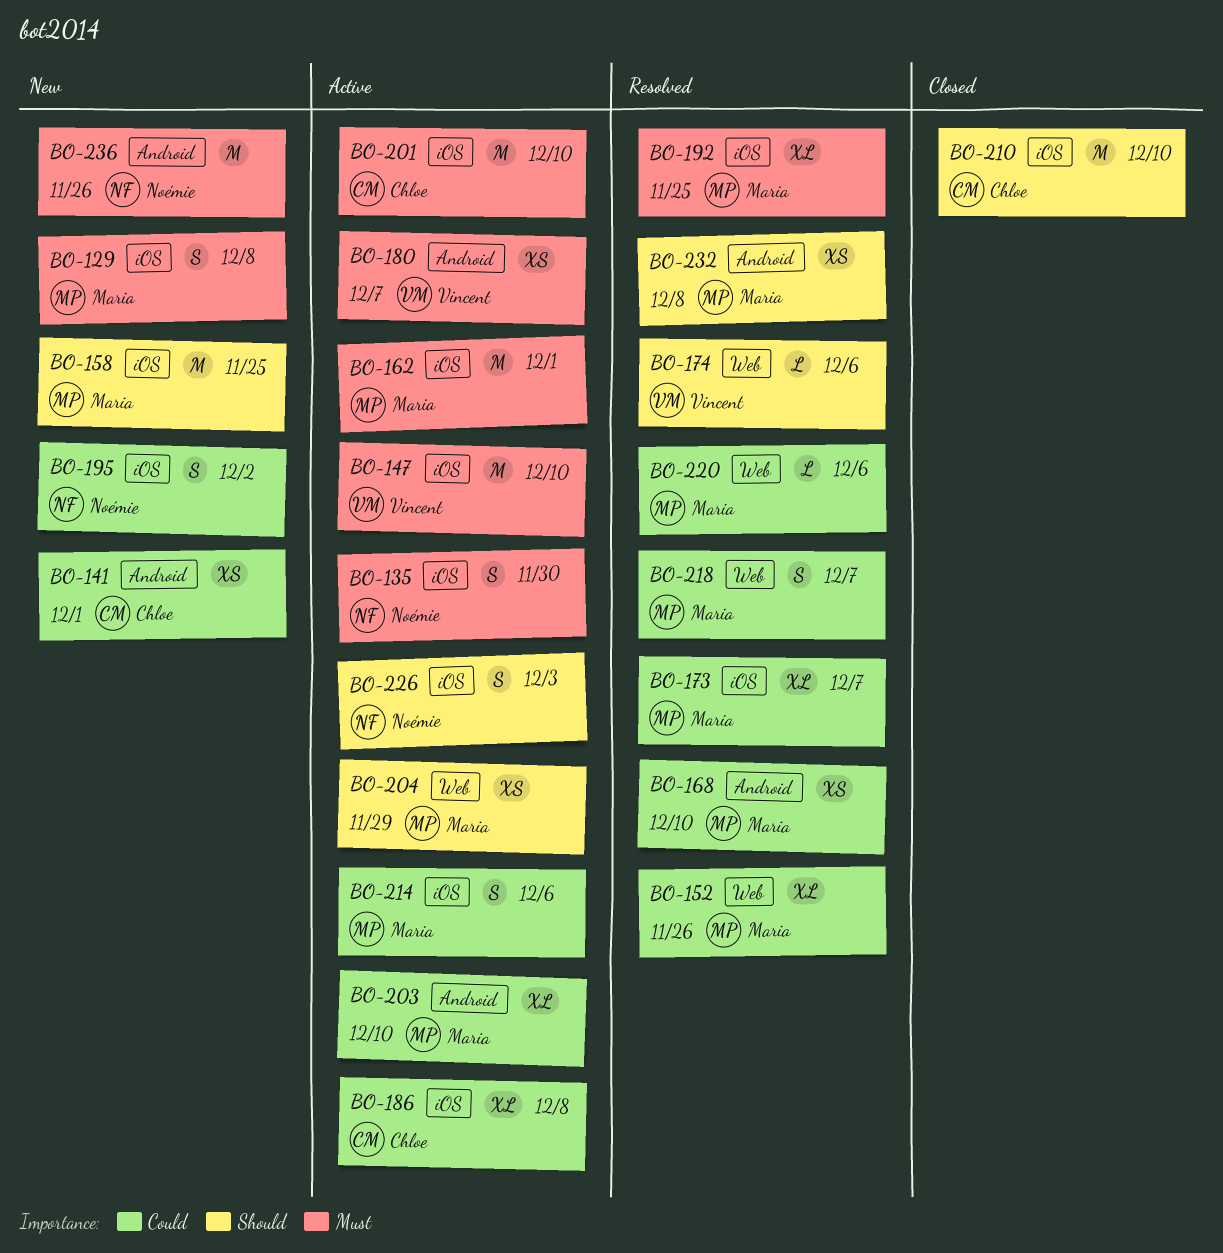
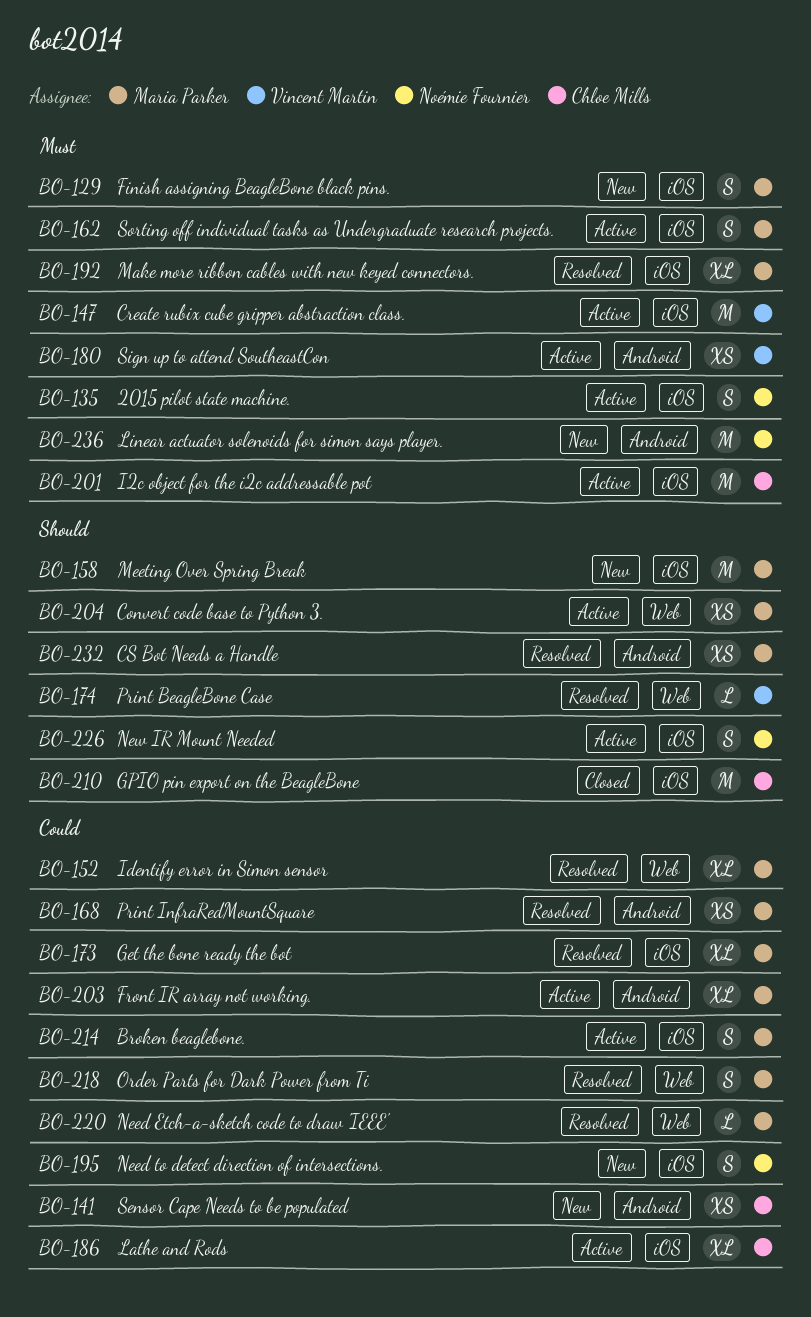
BO-162, estimate: M -> S

